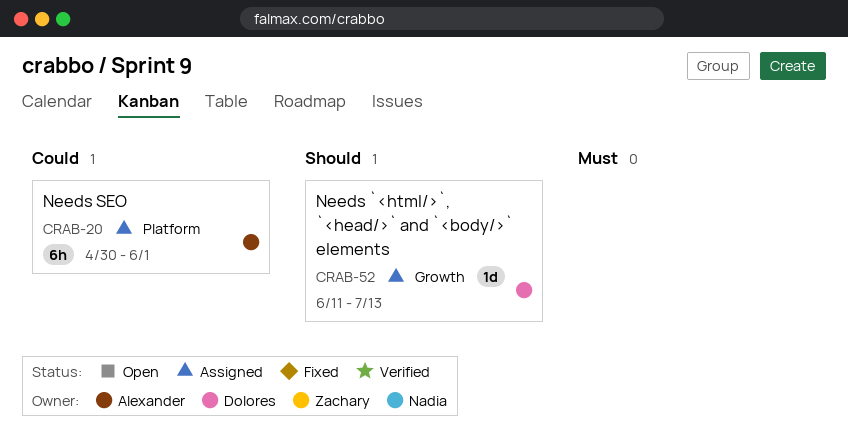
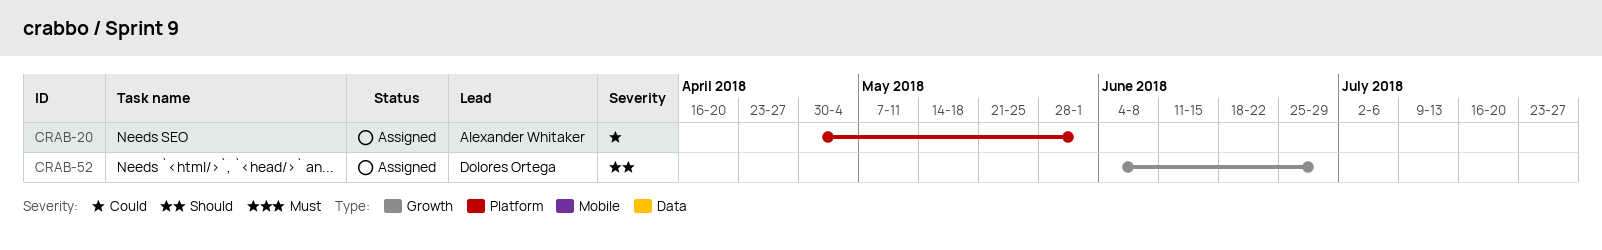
CRAB-52, start: Jun 11 -> Jun 4
CRAB-52, due: Jul 13 -> Jun 29

